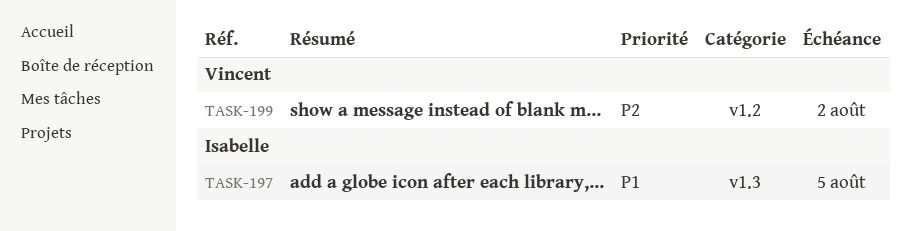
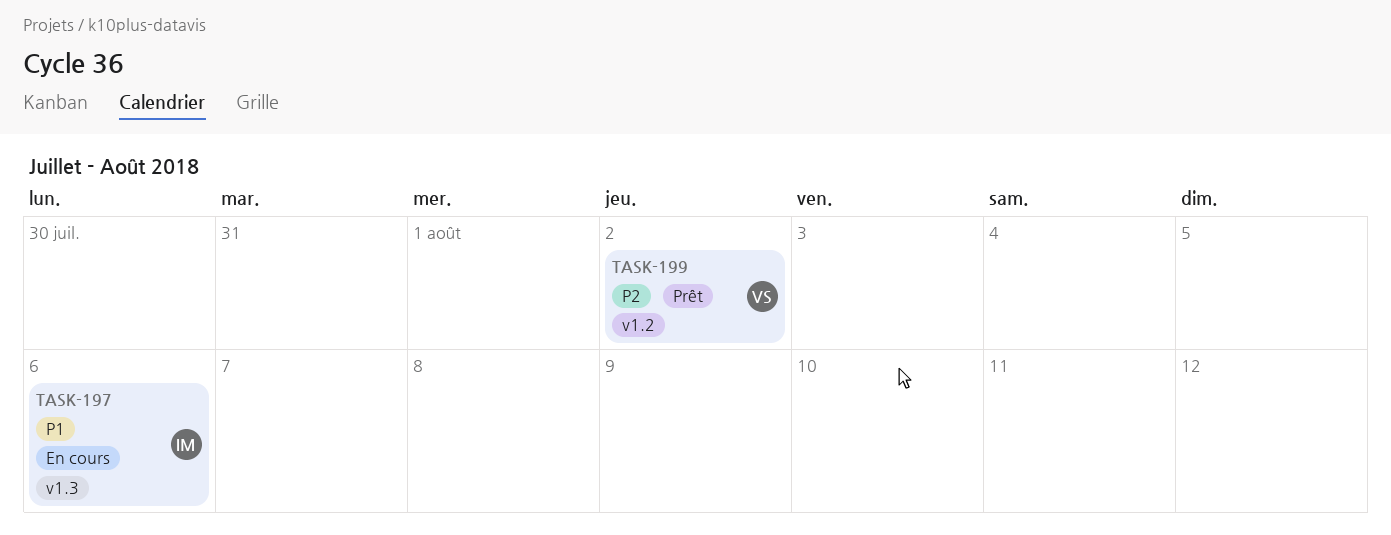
TASK-197, due: Aug 5 -> Aug 6

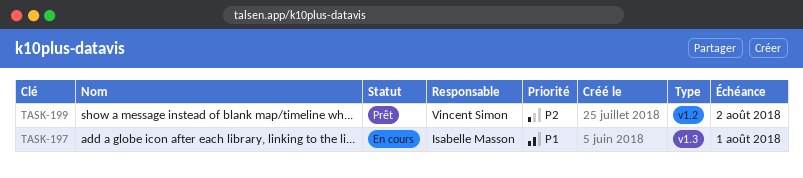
TASK-197, due: Aug 6 -> Aug 1

